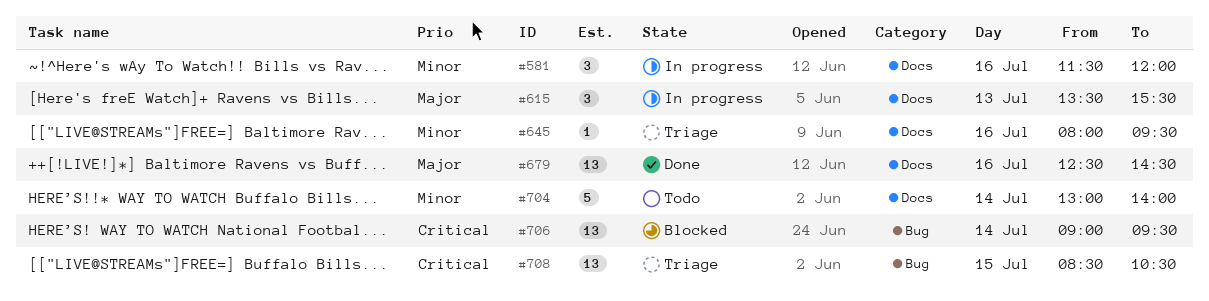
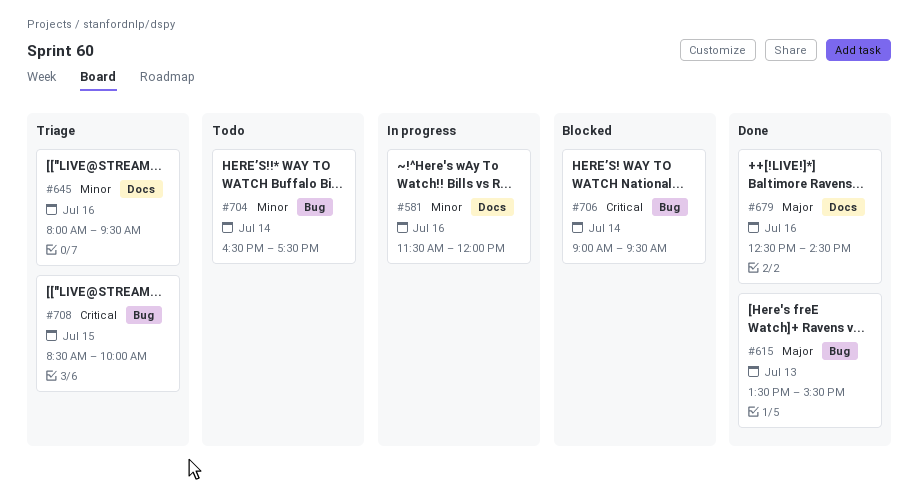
#615, status: In progress -> Done
#615, label: Docs -> Bug
#704, label: Docs -> Bug
#704, begins: 13:00 -> 16:30
#704, ends: 14:00 -> 17:30
#708, ends: 10:30 -> 10:00

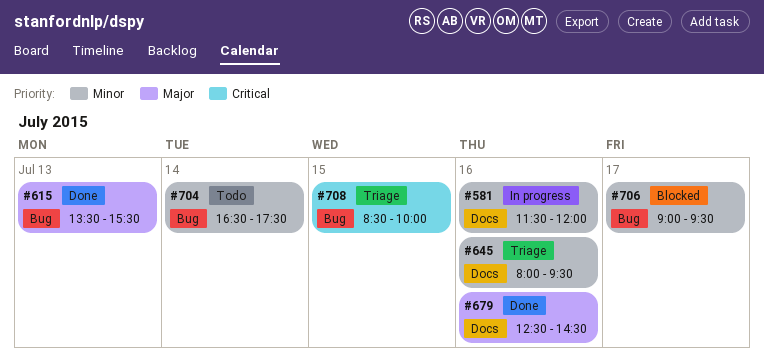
#706, priority: Critical -> Minor
#706, day: Jul 14 -> Jul 17

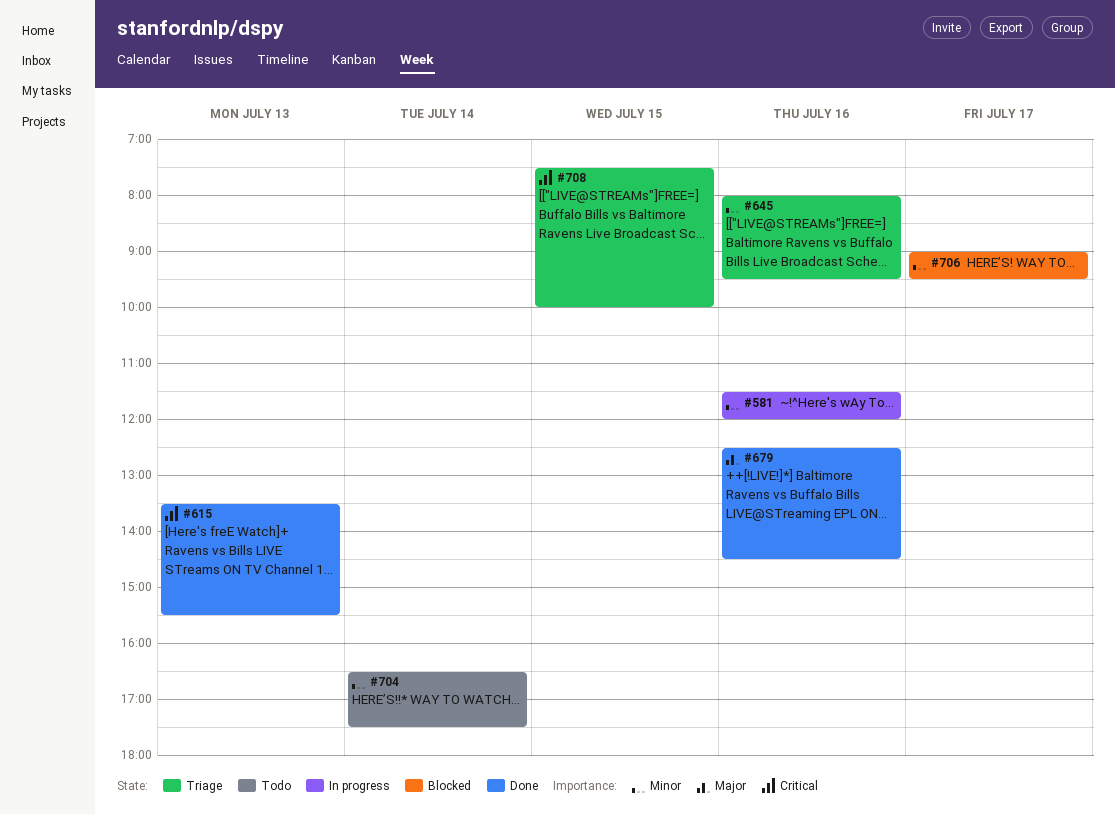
#615, priority: Major -> Critical
#708, begins: 08:30 -> 07:30

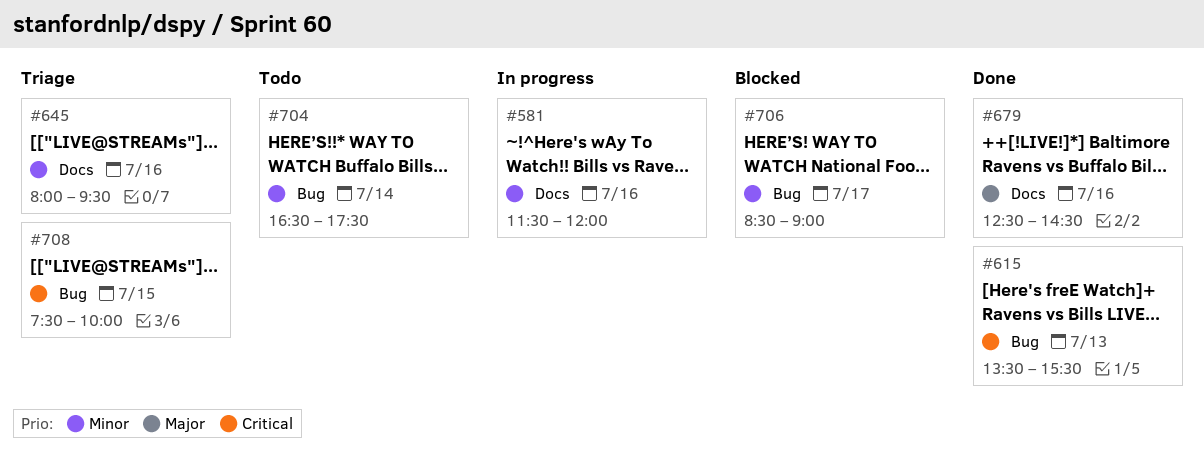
#706, begins: 09:00 -> 08:30
#706, ends: 09:30 -> 09:00

